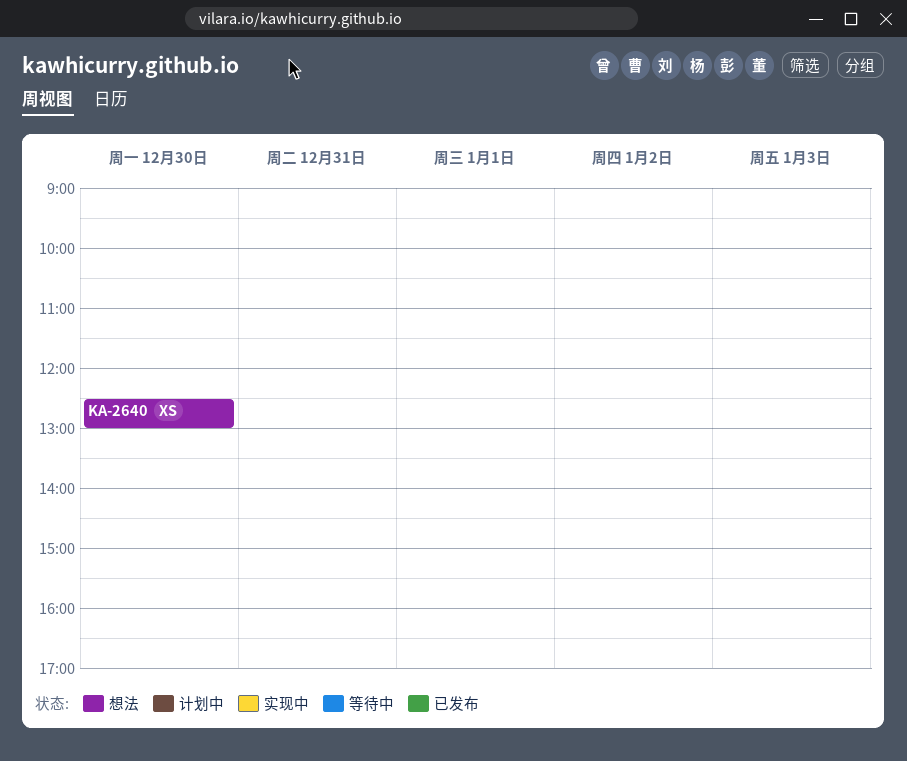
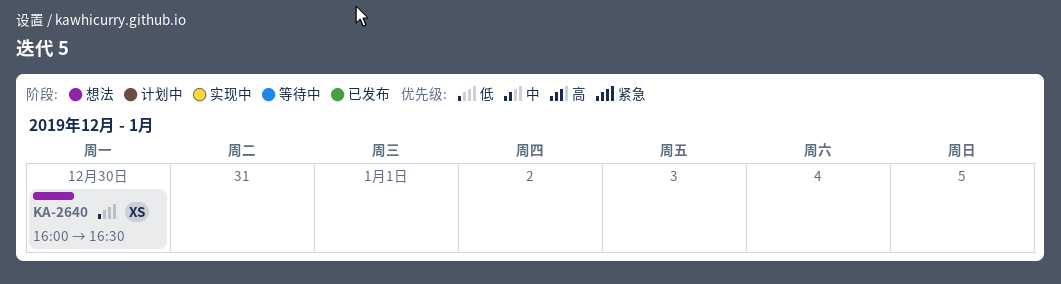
KA-2640, begins: 12:30 -> 16:00
KA-2640, ends: 13:00 -> 16:30

